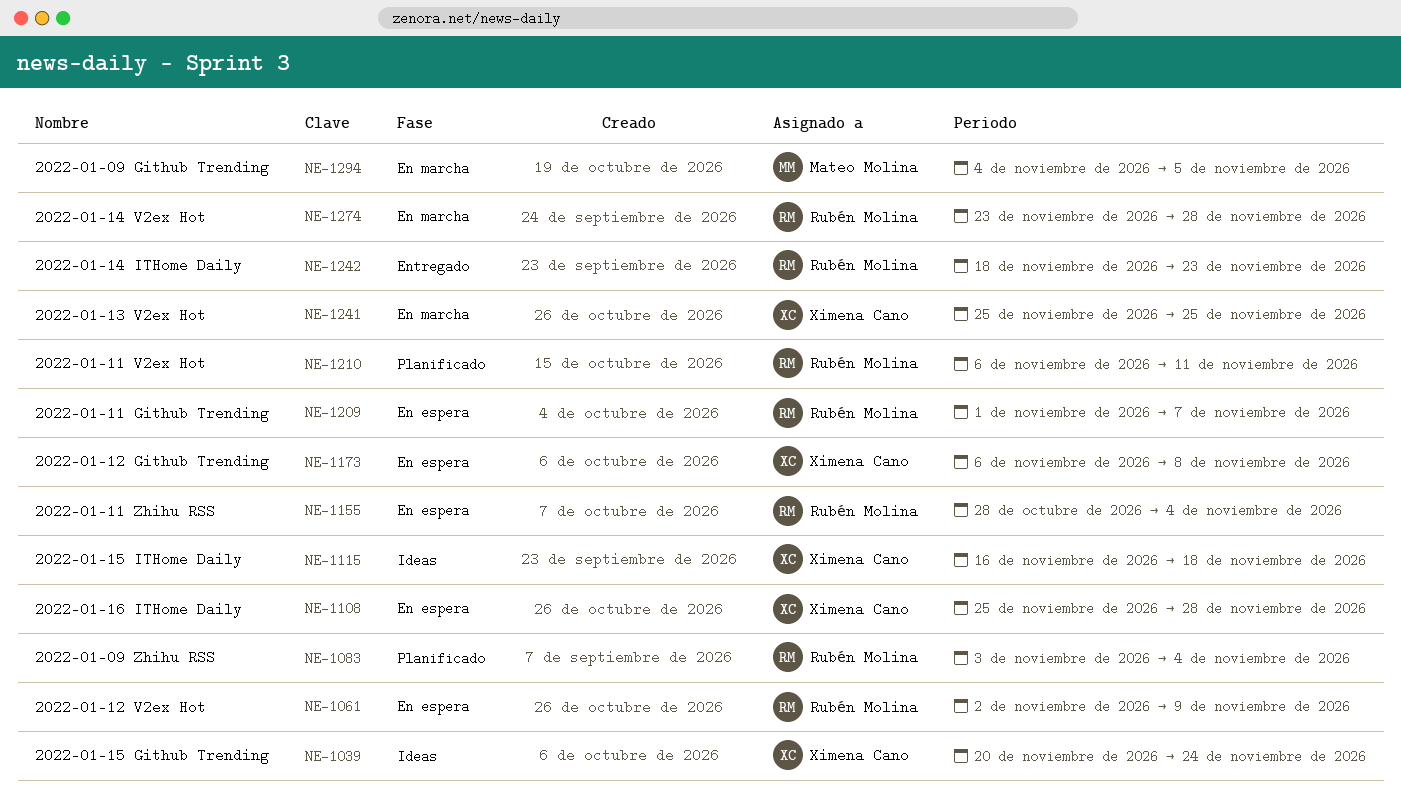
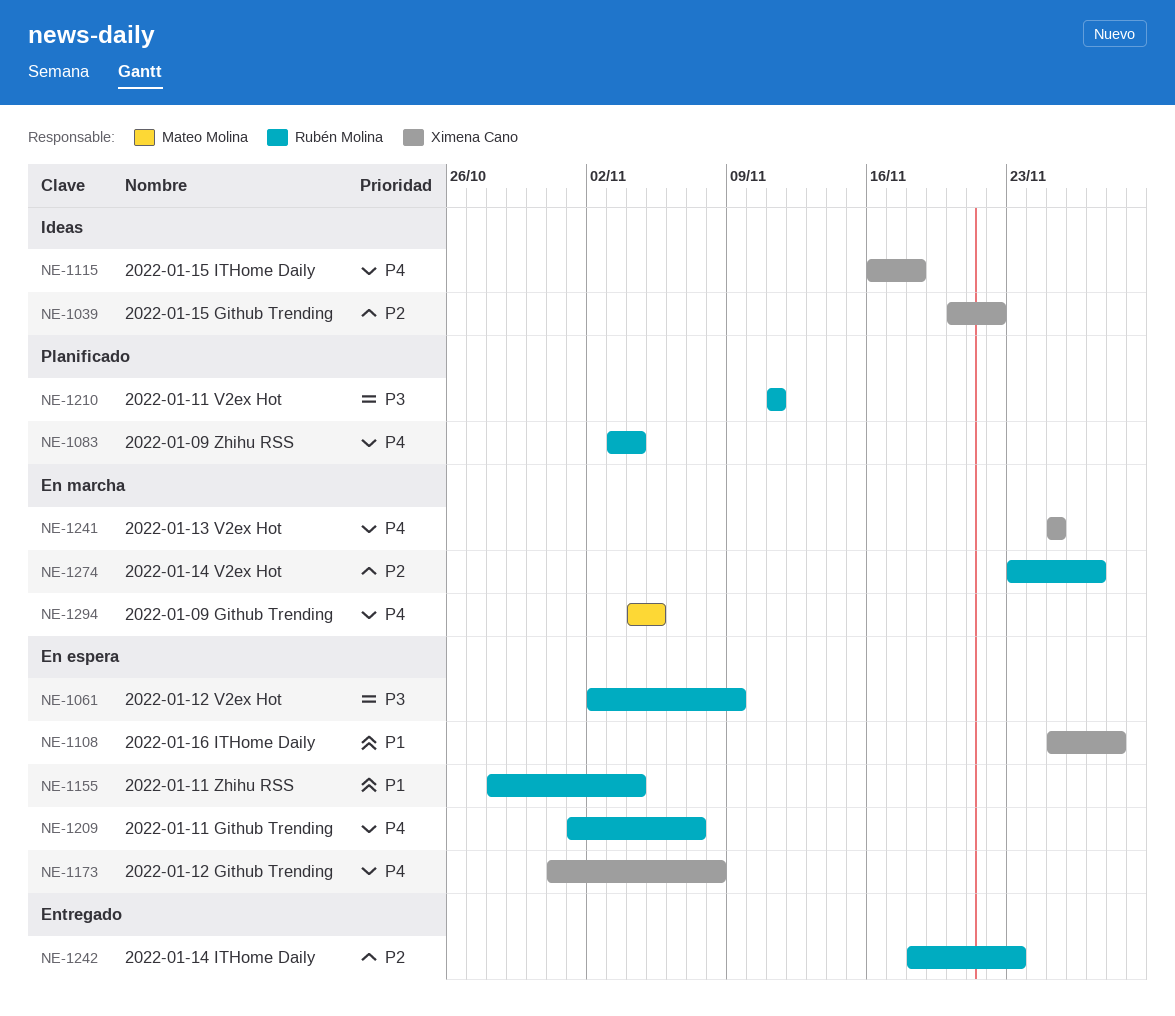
NE-1039, due: Nov 24 -> Nov 22
NE-1173, start: Nov 6 -> Oct 31
NE-1210, start: Nov 6 -> Nov 11
NE-1274, due: Nov 28 -> Nov 27

